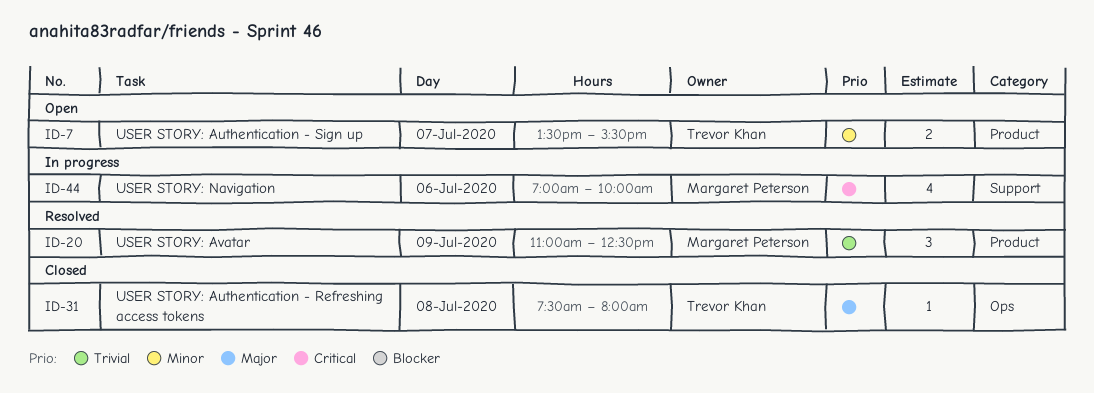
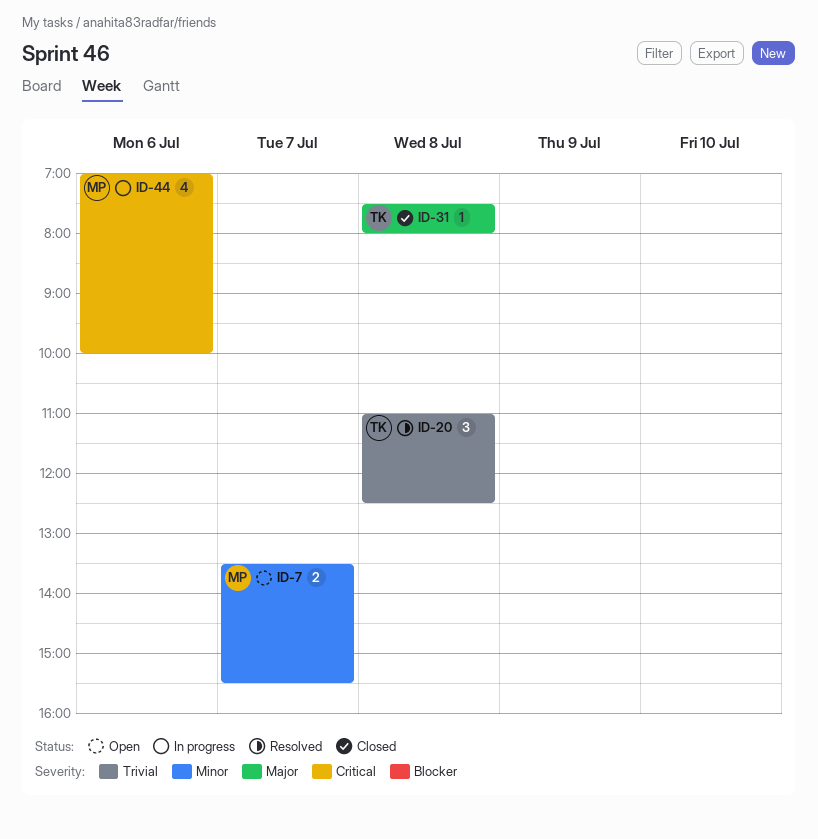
ID-7, owner: Trevor Khan -> Margaret Peterson
ID-20, owner: Margaret Peterson -> Trevor Khan
ID-20, day: Jul 9 -> Jul 8

